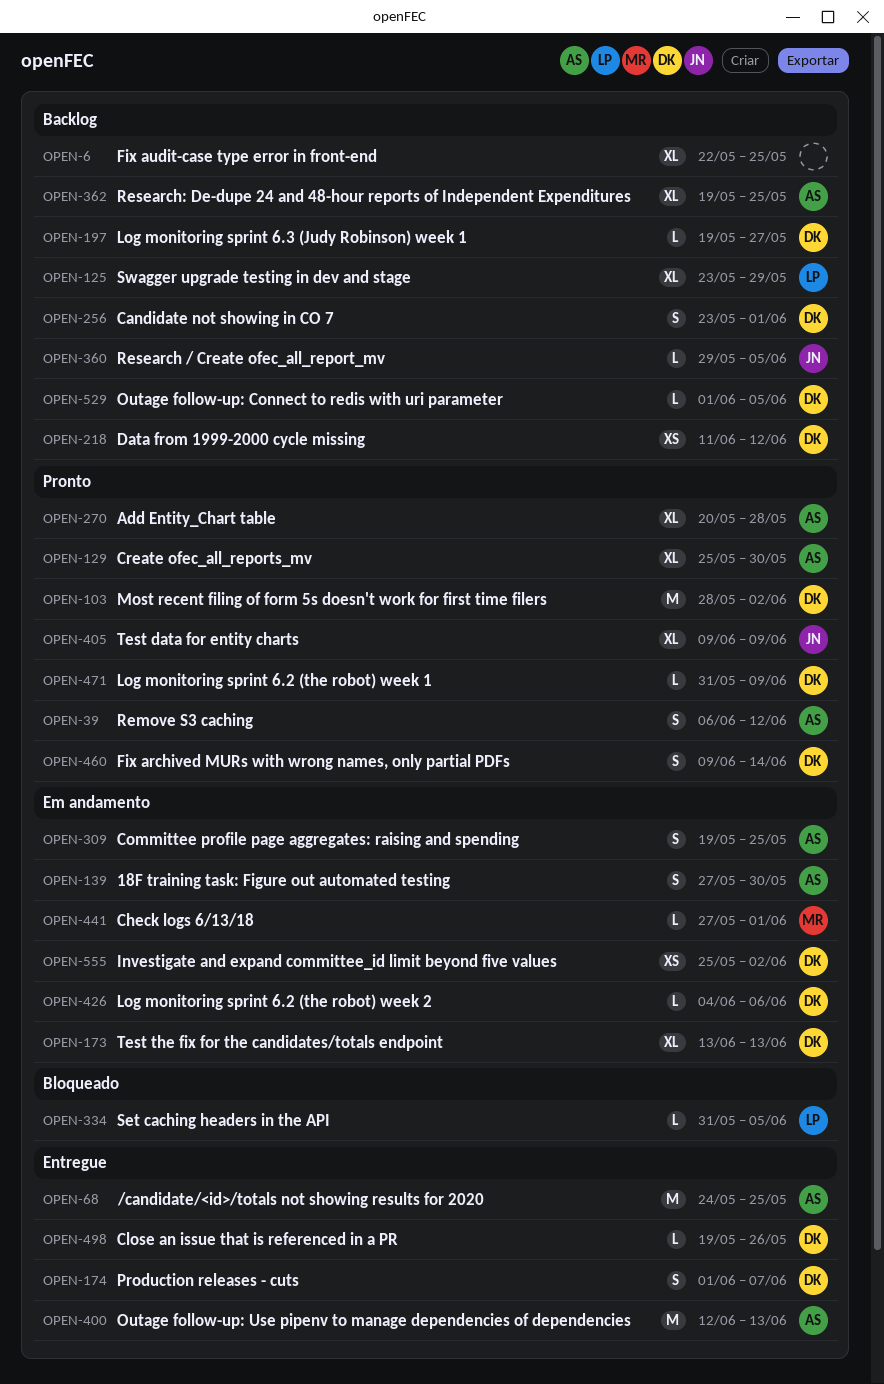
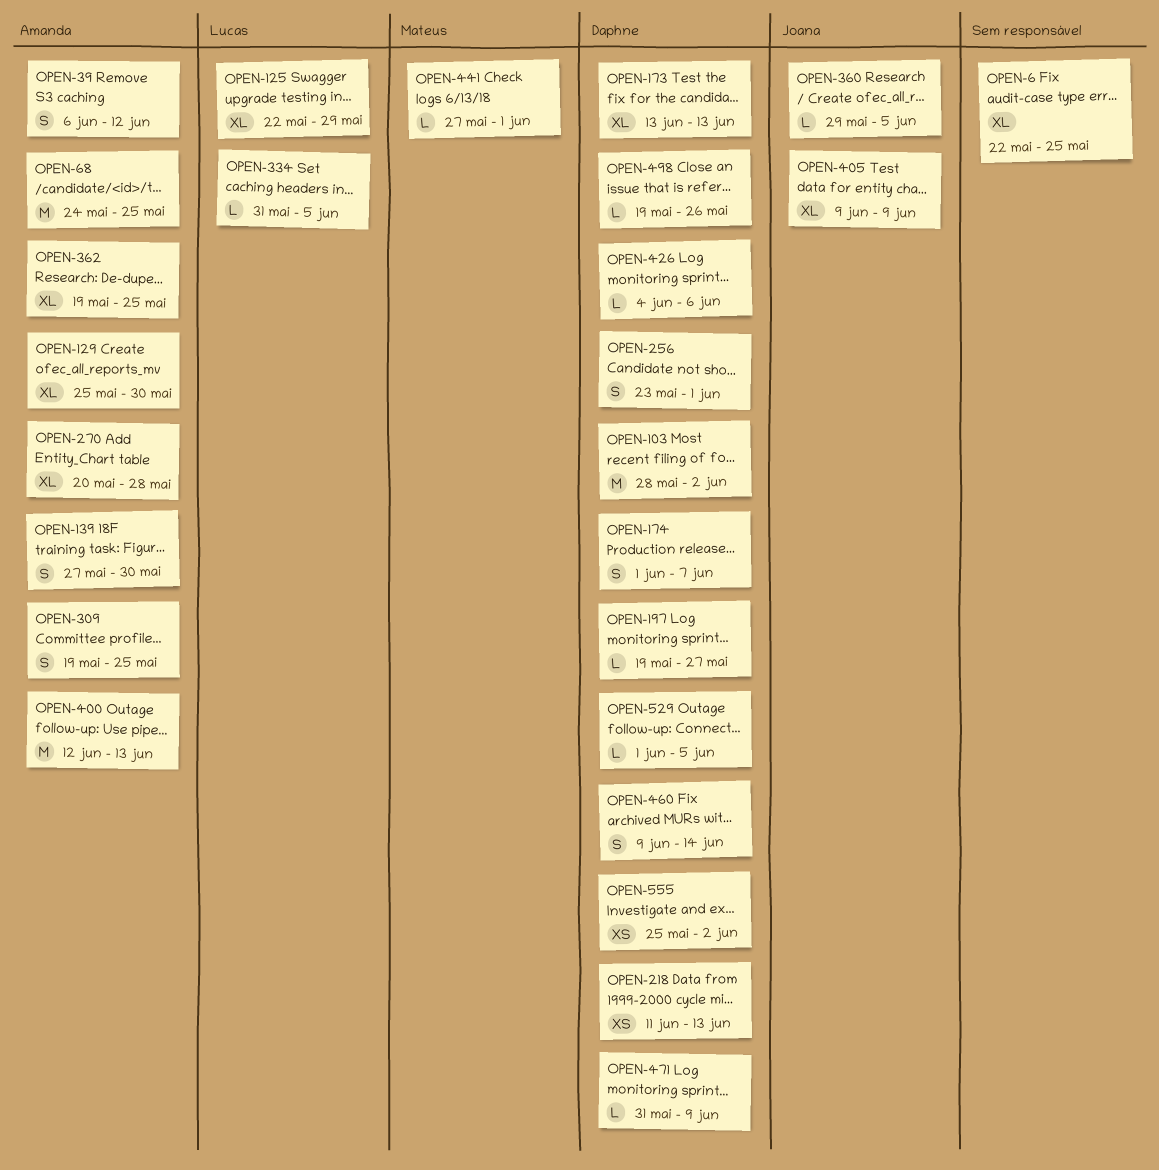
OPEN-125, start: May 23 -> May 22
OPEN-218, due: Jun 12 -> Jun 13

